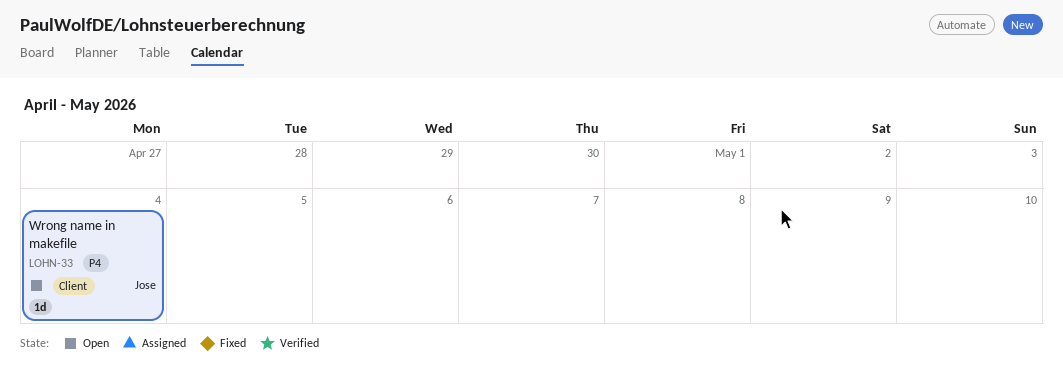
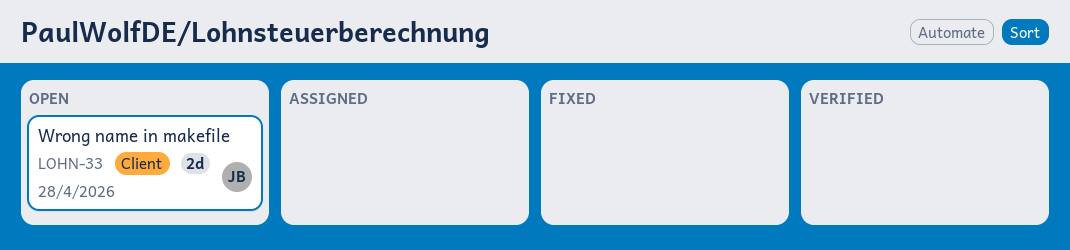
LOHN-33, estimate: 1d -> 2d
LOHN-33, due: May 4 -> Apr 28

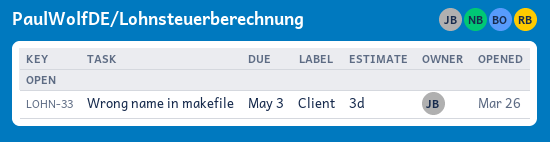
LOHN-33, estimate: 2d -> 3d
LOHN-33, due: Apr 28 -> May 3

